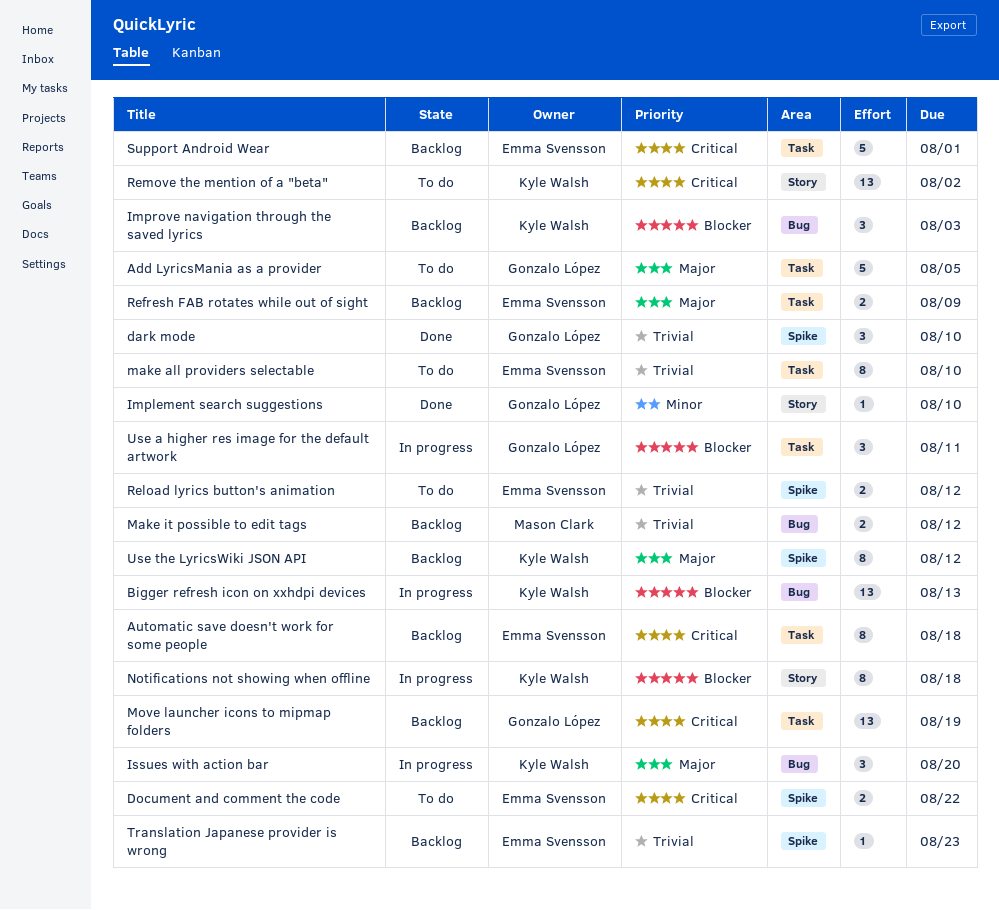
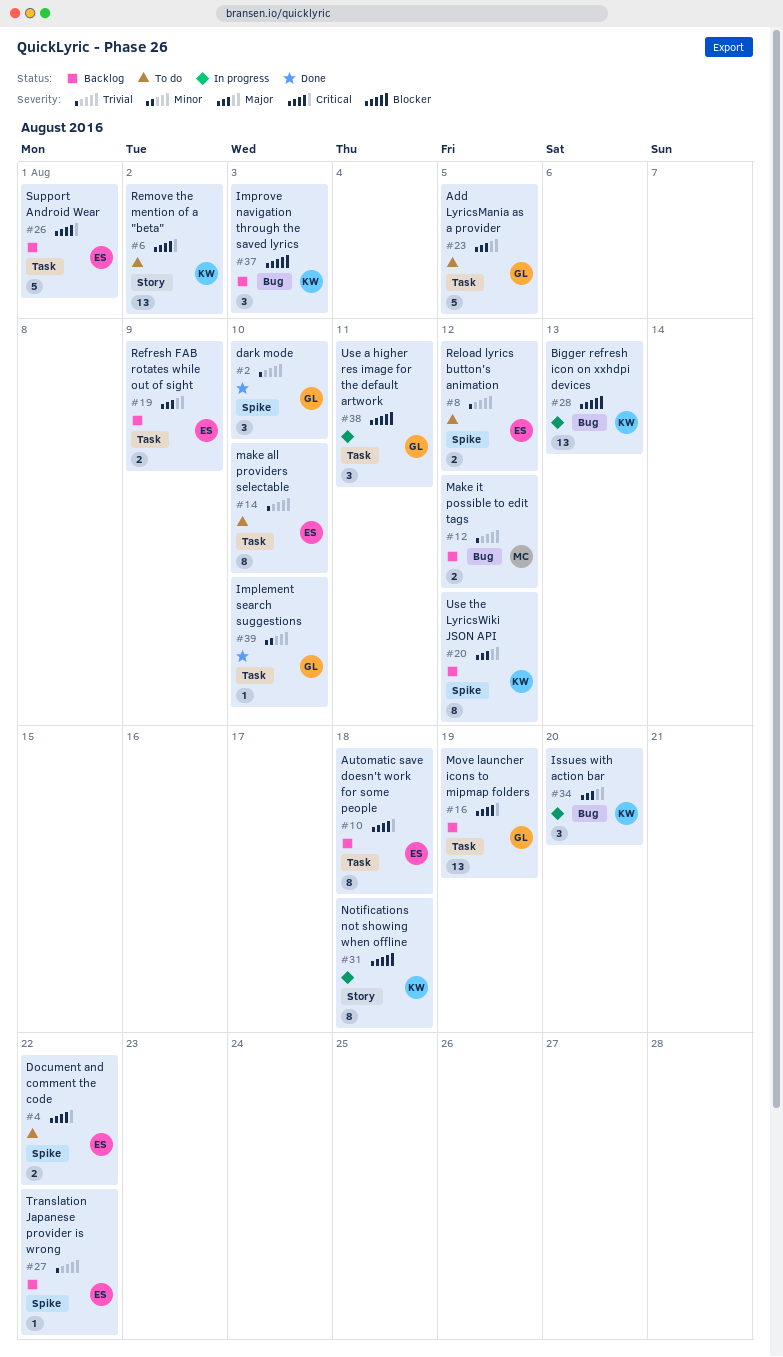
Implement search suggestions, label: Story -> Task
Translation Japanese provider is wrong, due: Aug 23 -> Aug 22

